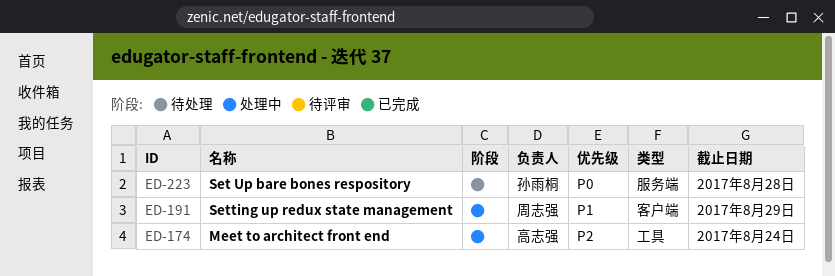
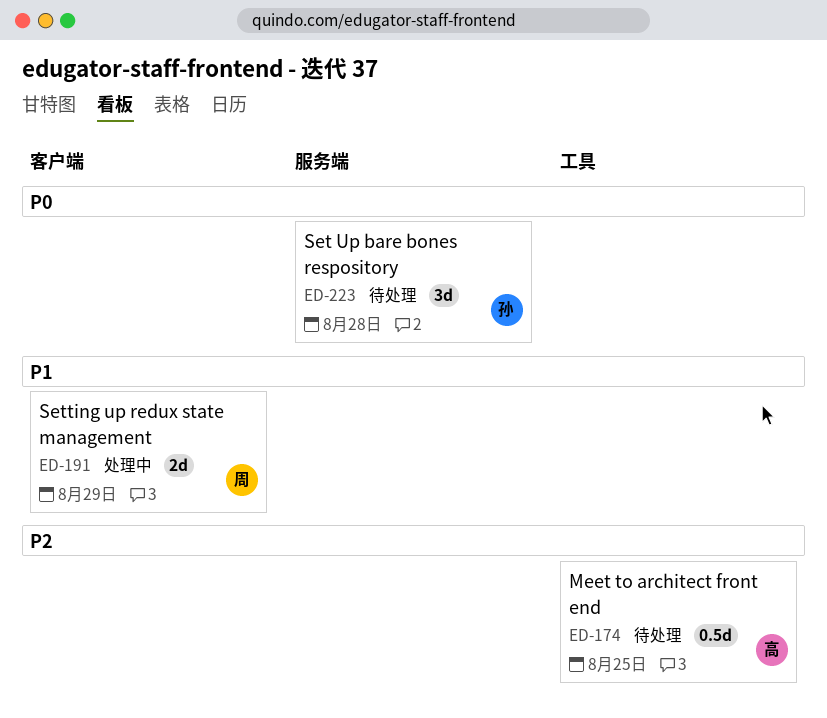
ED-174, status: 处理中 -> 待处理
ED-174, due: Aug 24 -> Aug 25

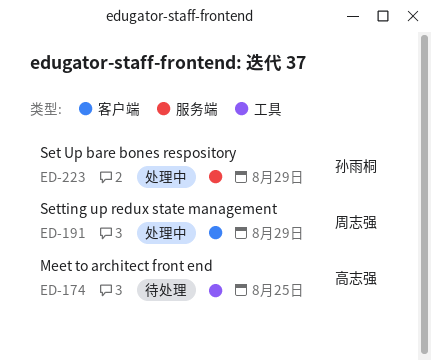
ED-223, status: 待处理 -> 处理中
ED-223, due: Aug 28 -> Aug 29

